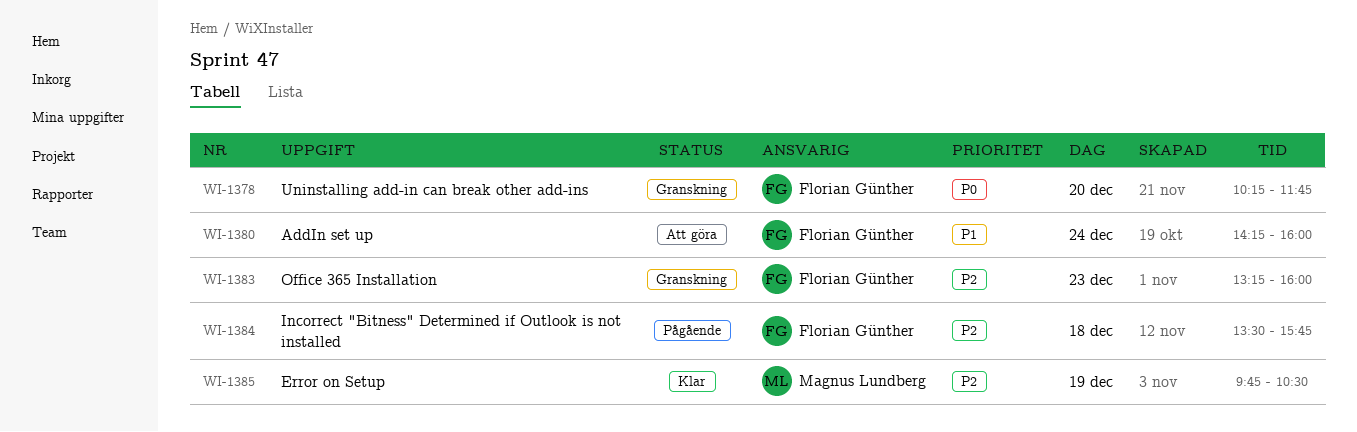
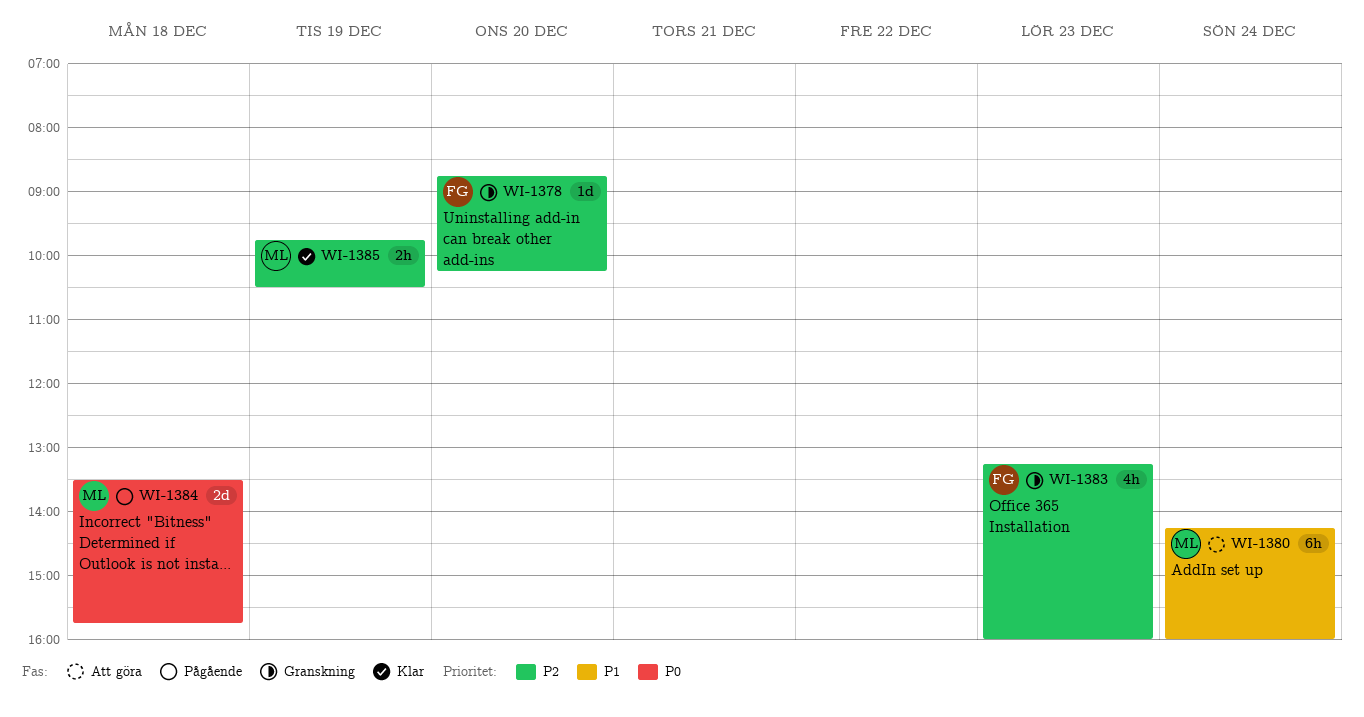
WI-1378, priority: P0 -> P2
WI-1378, begins: 10:15 -> 08:45
WI-1378, ends: 11:45 -> 10:15
WI-1380, owner: Florian Günther -> Magnus Lundberg
WI-1384, owner: Florian Günther -> Magnus Lundberg
WI-1384, priority: P2 -> P0

